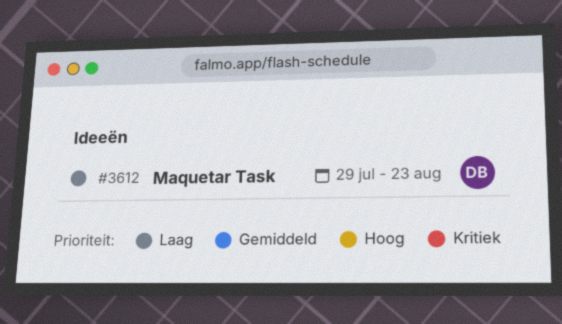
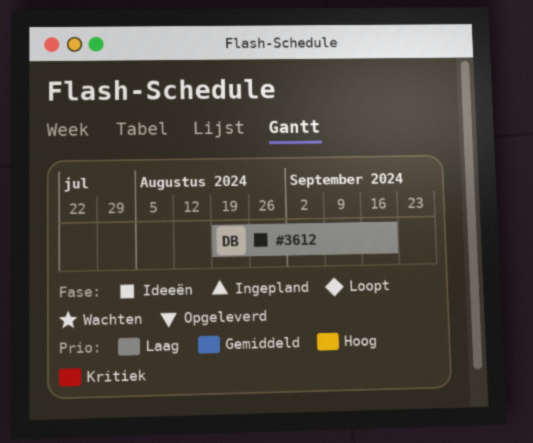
#3612, start: Jul 29 -> Aug 19
#3612, due: Aug 23 -> Sep 20

